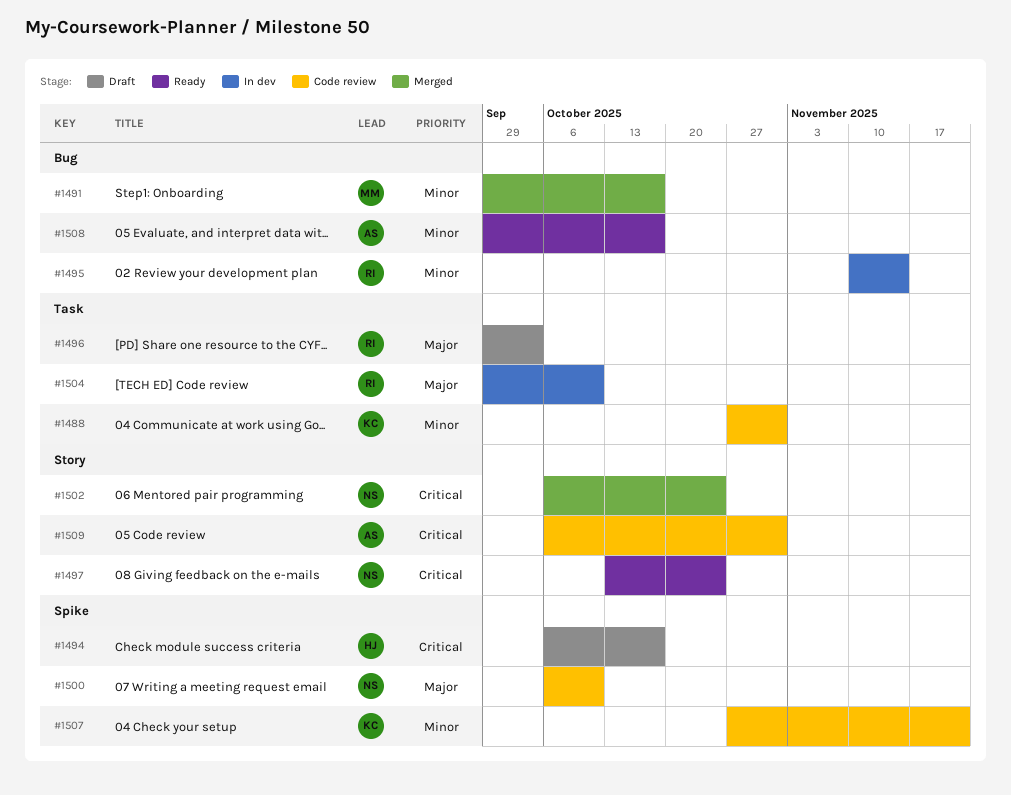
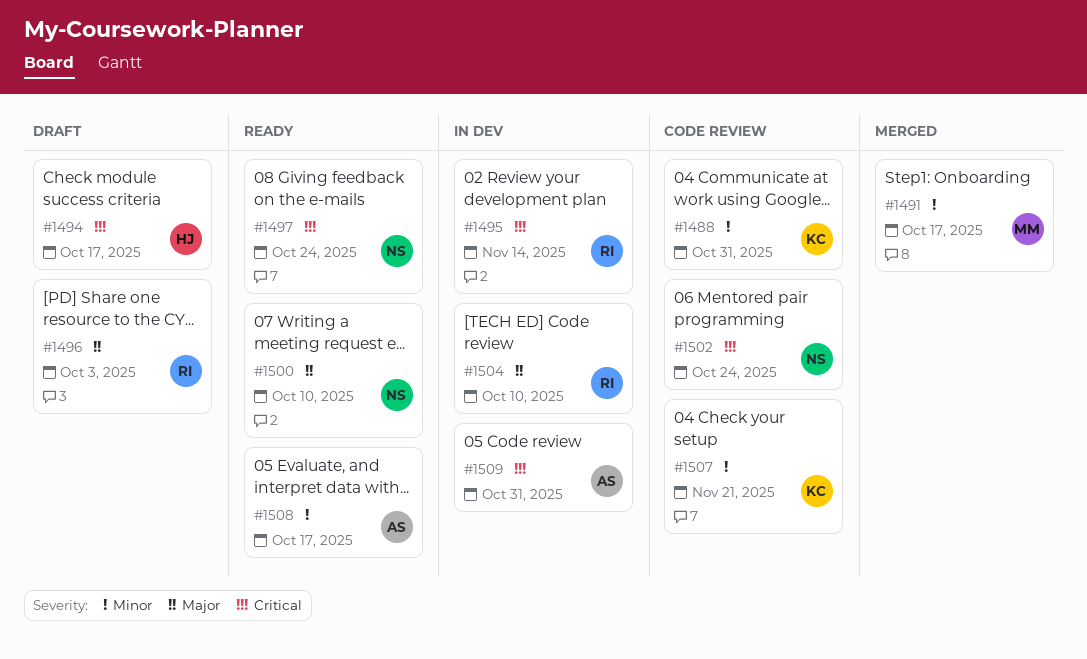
#1495, priority: Minor -> Critical
#1500, status: Code review -> Ready
#1502, status: Merged -> Code review
#1509, status: Code review -> In dev

